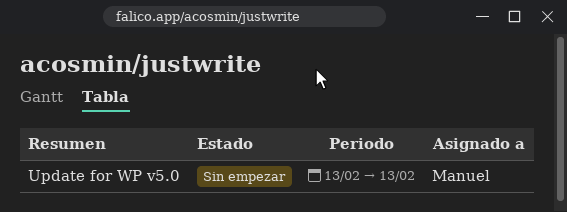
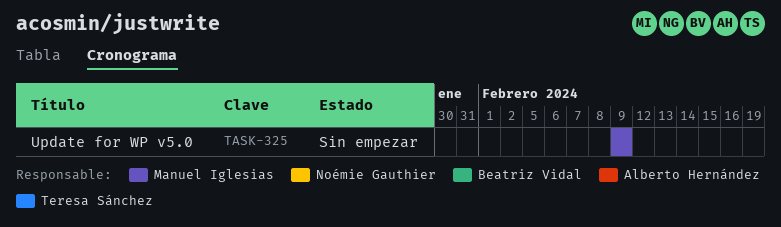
Update for WP v5.0, start: Feb 13 -> Feb 9
Update for WP v5.0, due: Feb 13 -> Feb 9

